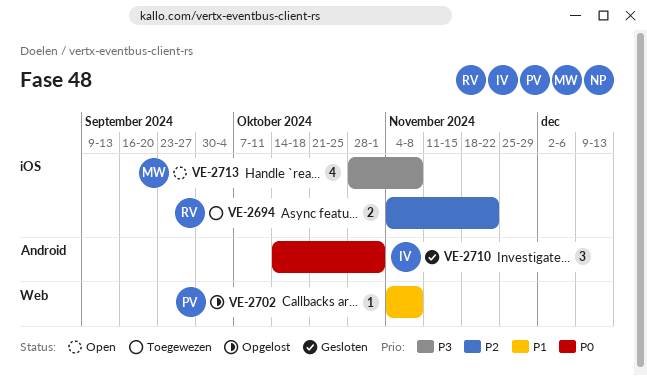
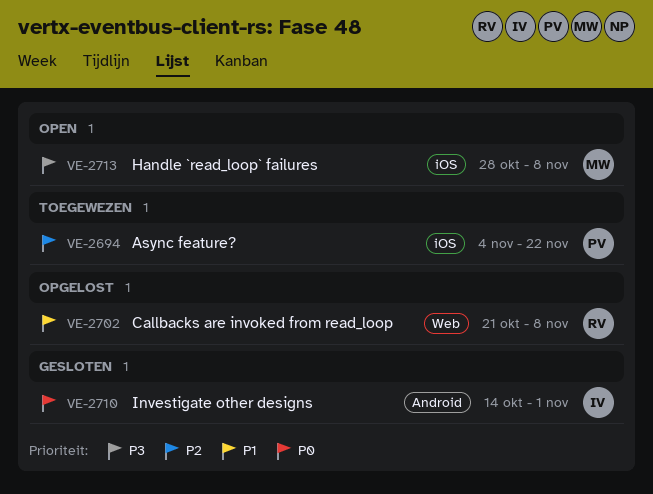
VE-2694, owner: RV -> PV
VE-2702, owner: PV -> RV
VE-2702, start: Nov 4 -> Oct 21

